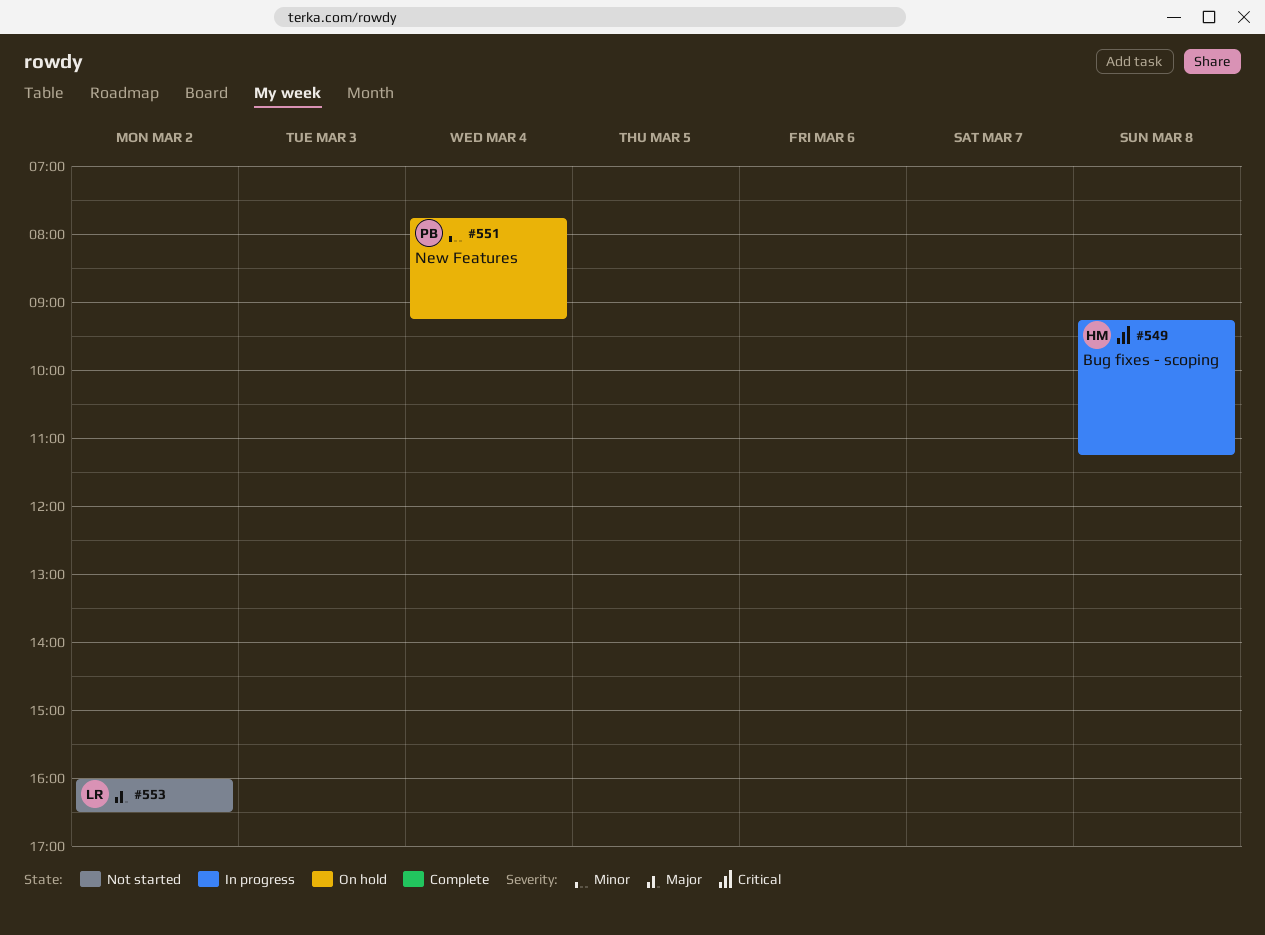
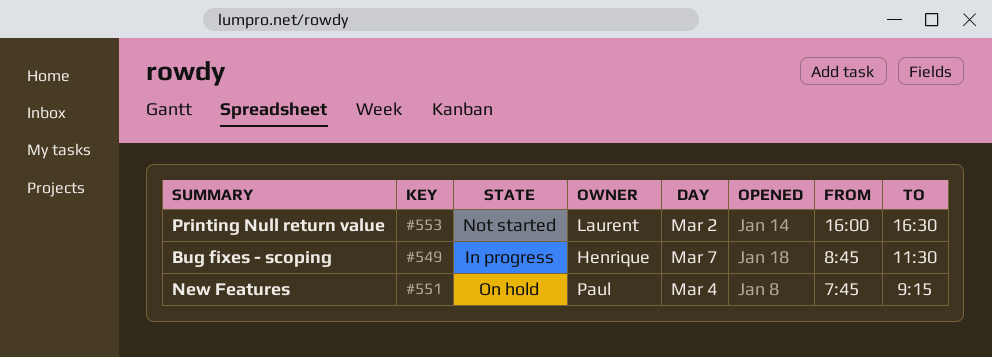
#549, day: Mar 8 -> Mar 7
#549, begins: 09:15 -> 08:45
#549, ends: 11:15 -> 11:30

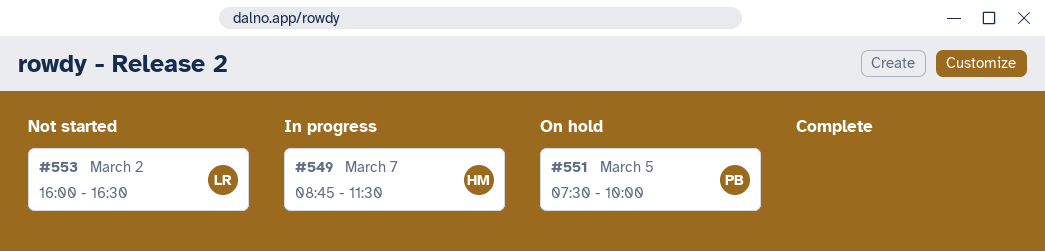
#551, day: Mar 4 -> Mar 5
#551, begins: 07:45 -> 07:30
#551, ends: 09:15 -> 10:00

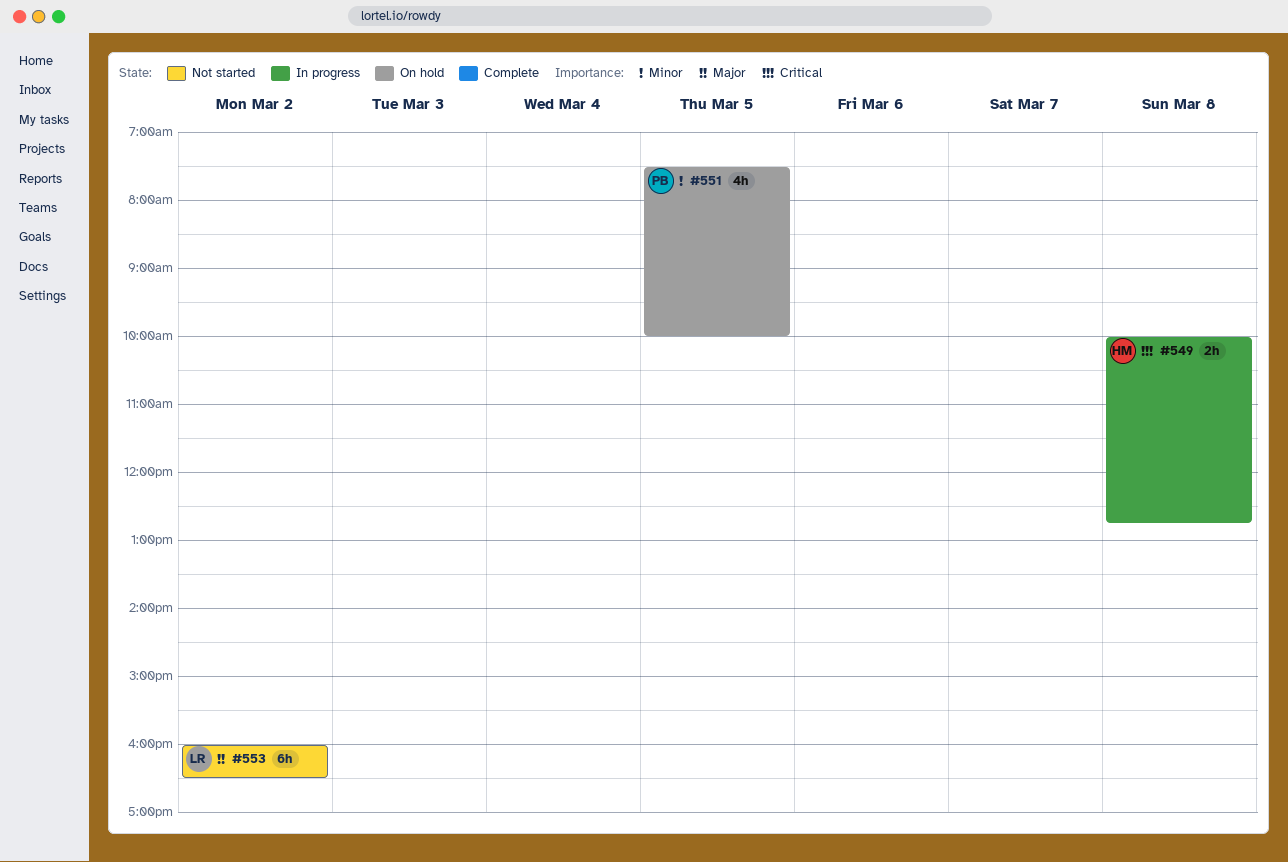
#549, day: Mar 7 -> Mar 8
#549, begins: 08:45 -> 10:00
#549, ends: 11:30 -> 12:45

